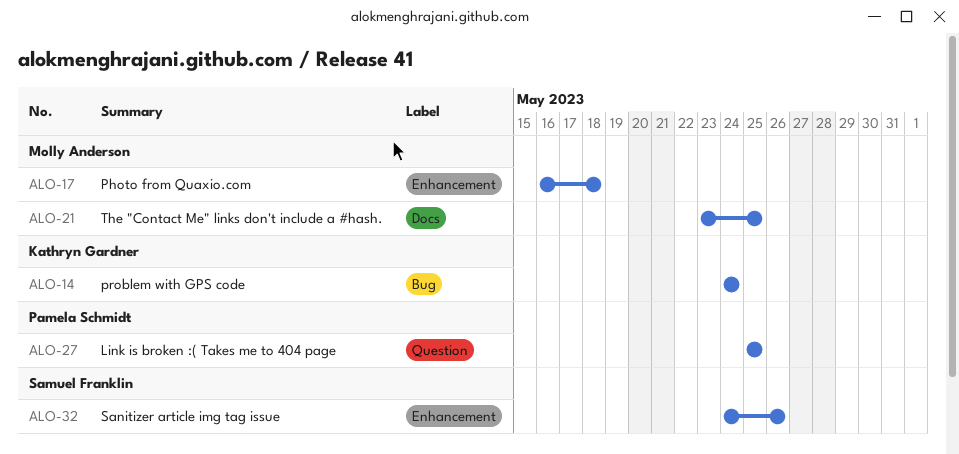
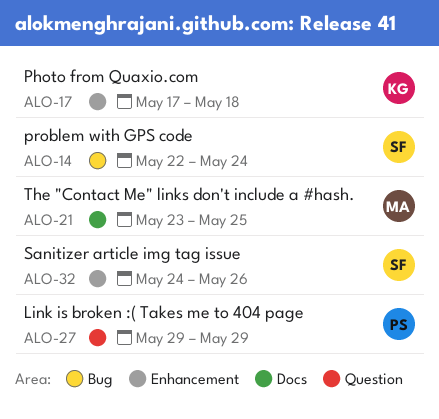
ALO-14, owner: Kathryn Gardner -> Samuel Franklin
ALO-14, start: May 24 -> May 22
ALO-17, owner: Molly Anderson -> Kathryn Gardner
ALO-17, start: May 16 -> May 17
ALO-27, start: May 25 -> May 29
ALO-27, due: May 25 -> May 29

